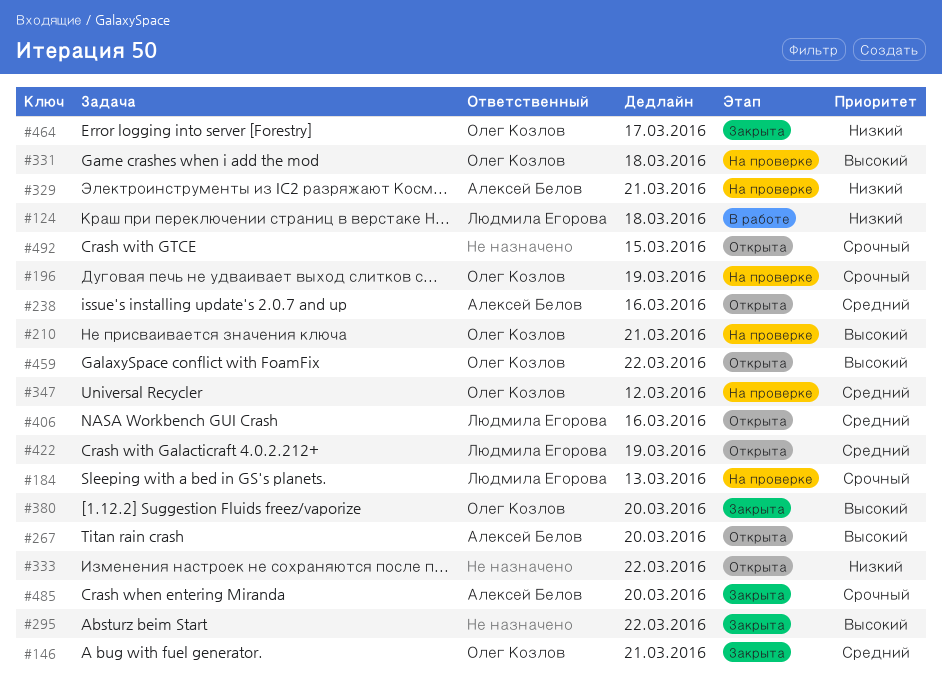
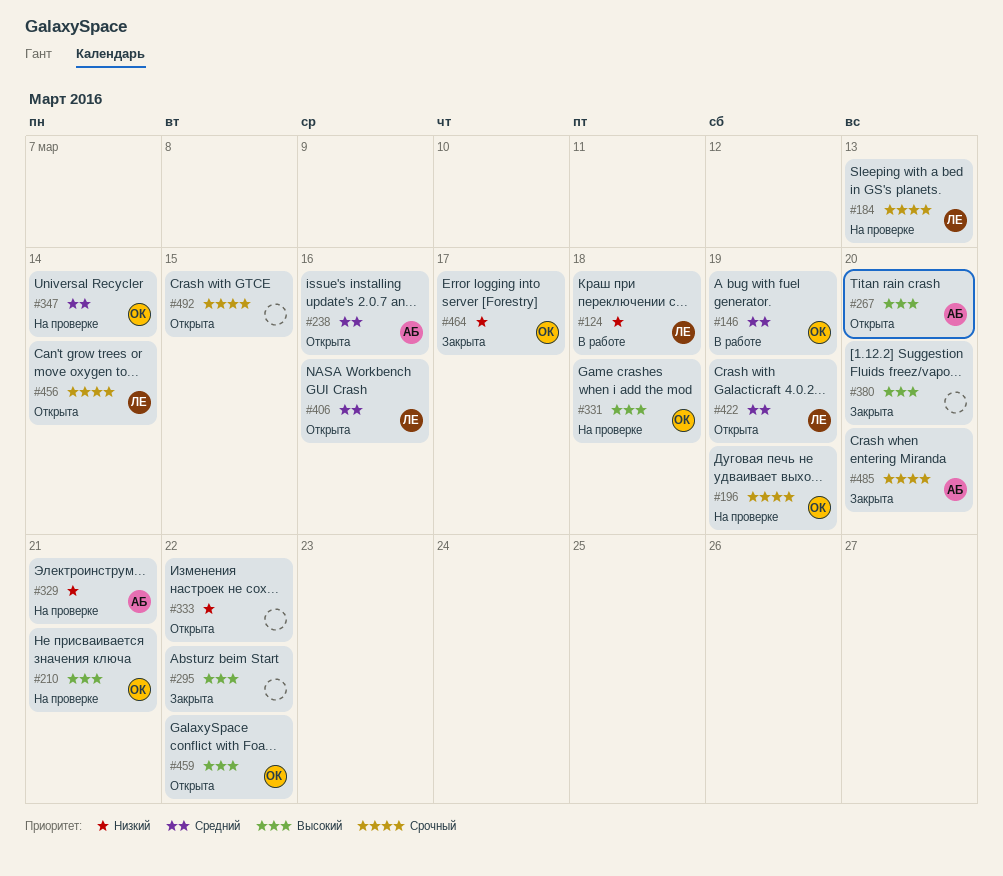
#146, status: Закрыта -> В работе
#146, due: Mar 21 -> Mar 19
#347, due: Mar 12 -> Mar 14
#380, owner: Олег Козлов -> none
#456: none -> present

